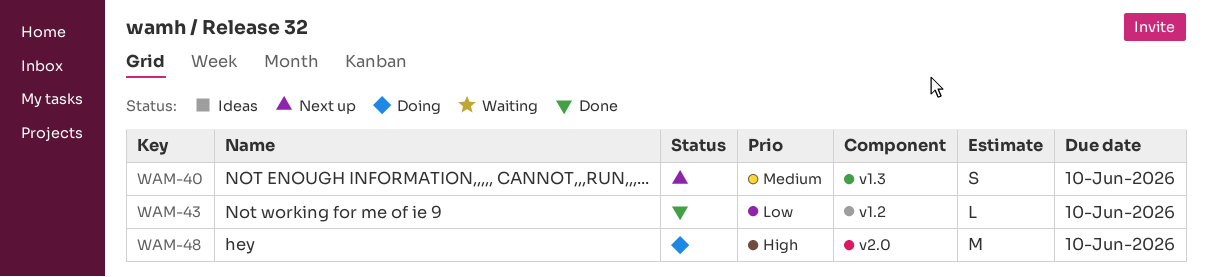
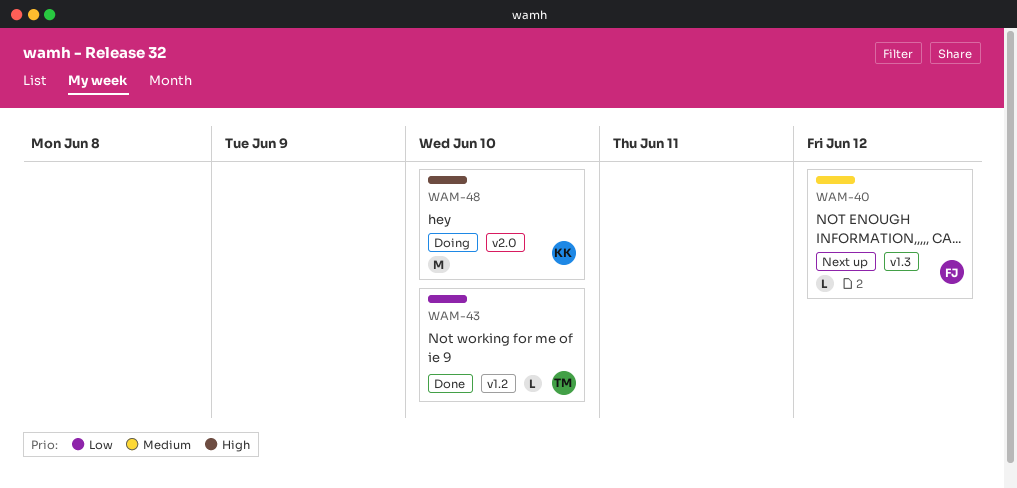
WAM-40, estimate: S -> L
WAM-40, due: Jun 10 -> Jun 12

